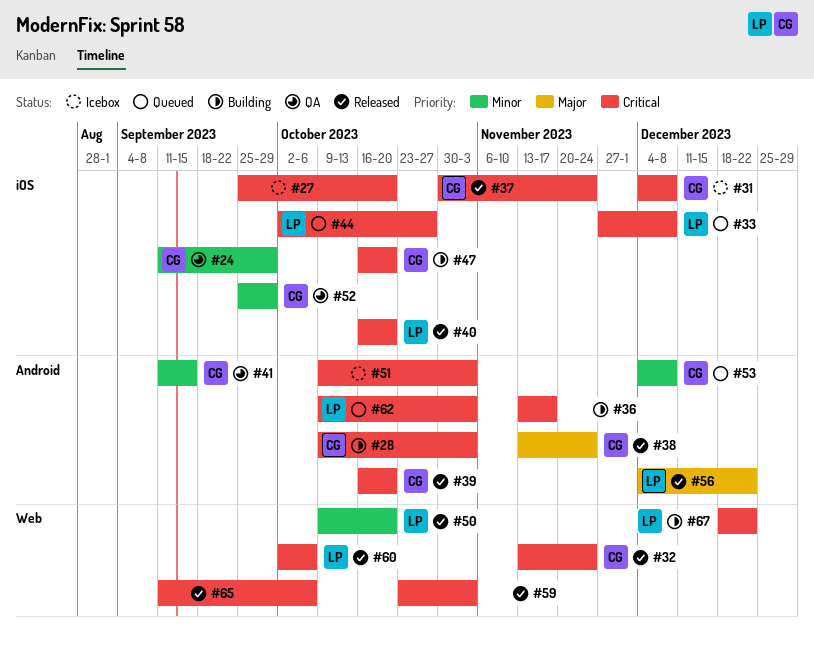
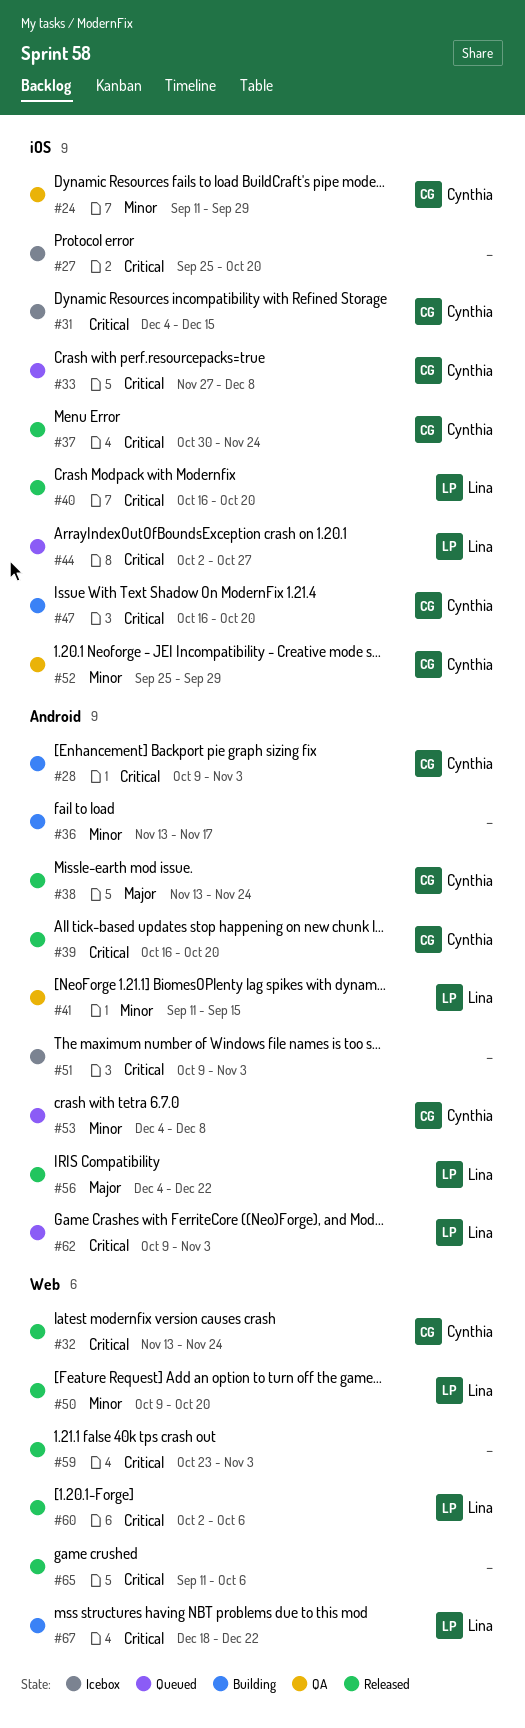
#31, due: Dec 8 -> Dec 15
#33, owner: Lina -> Cynthia
#36, priority: Critical -> Minor
#41, owner: Cynthia -> Lina

